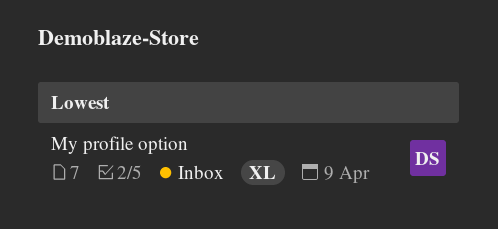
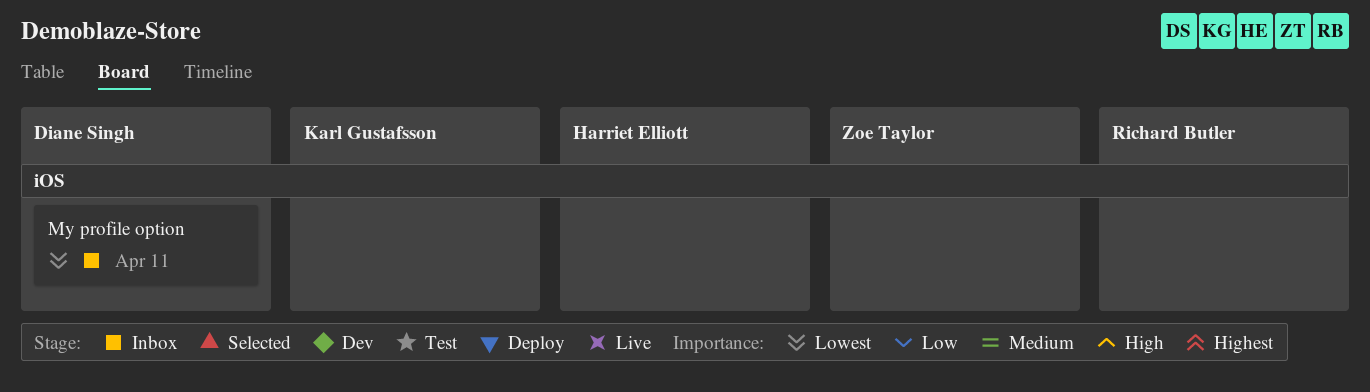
My profile option, due: Apr 9 -> Apr 11

